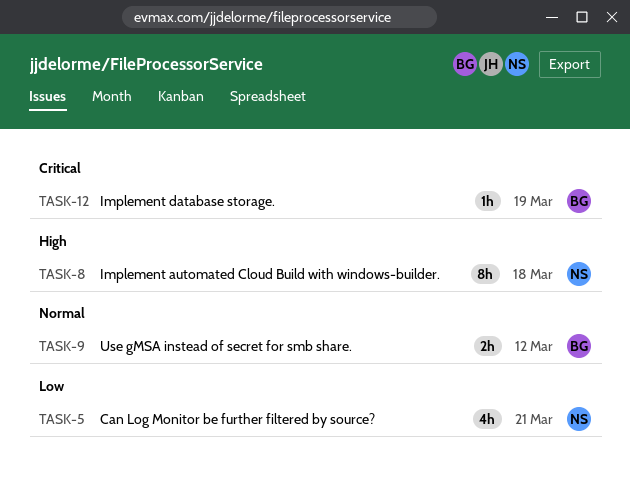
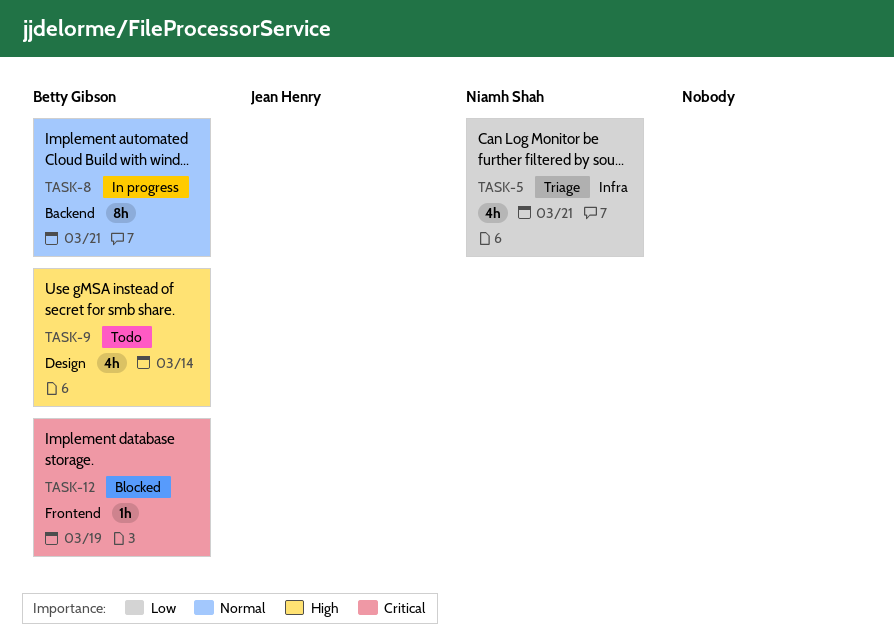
TASK-8, owner: Niamh Shah -> Betty Gibson
TASK-8, priority: High -> Normal
TASK-8, due: Mar 18 -> Mar 21
TASK-9, priority: Normal -> High
TASK-9, estimate: 2h -> 4h
TASK-9, due: Mar 12 -> Mar 14

